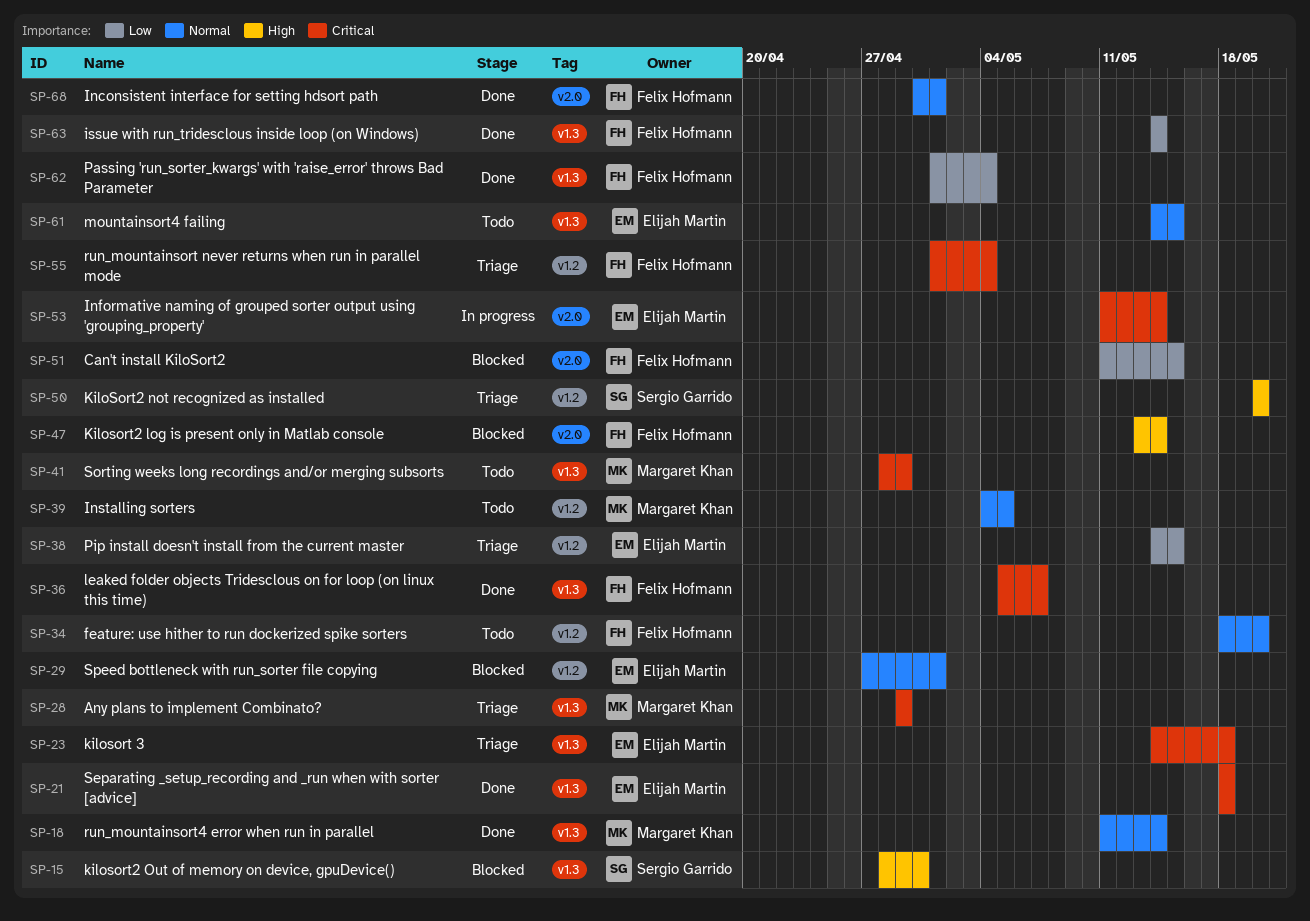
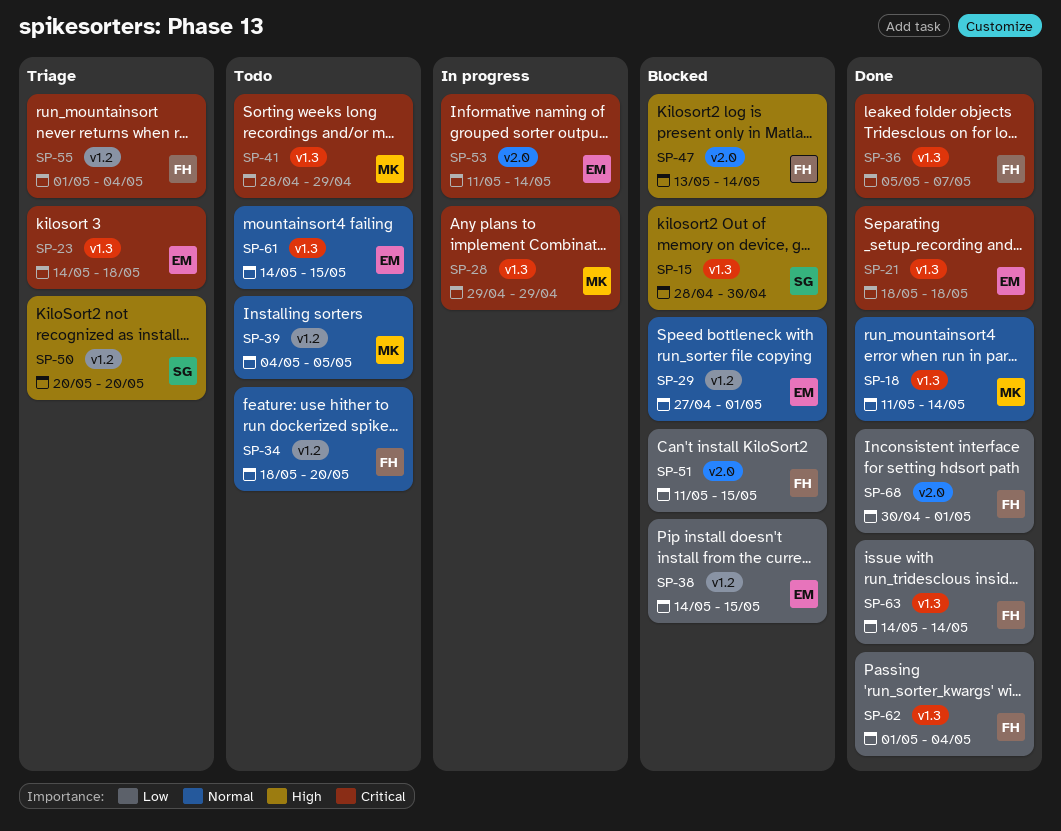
SP-28, status: Triage -> In progress
SP-38, status: Triage -> Blocked
SP-68, priority: Normal -> Low

